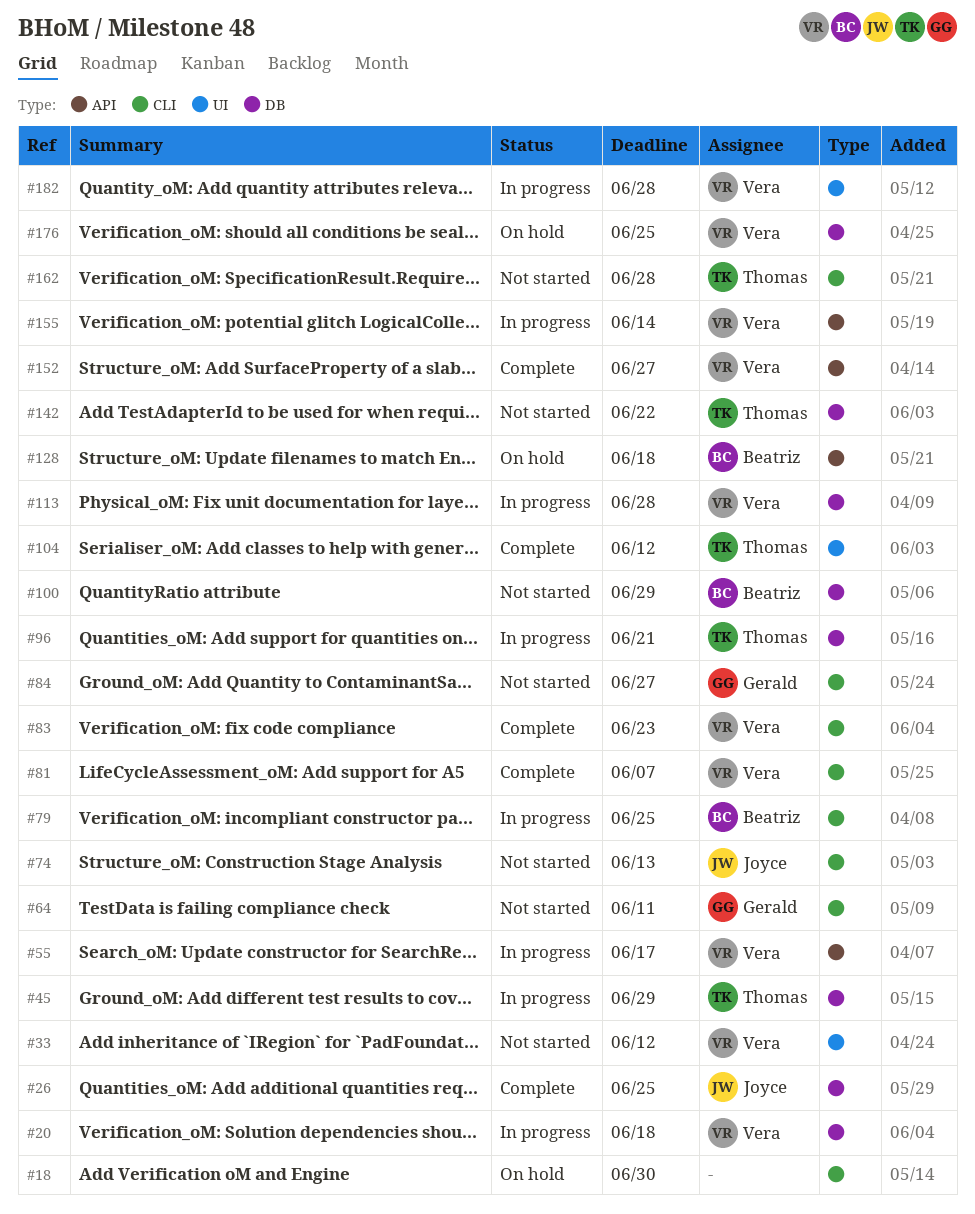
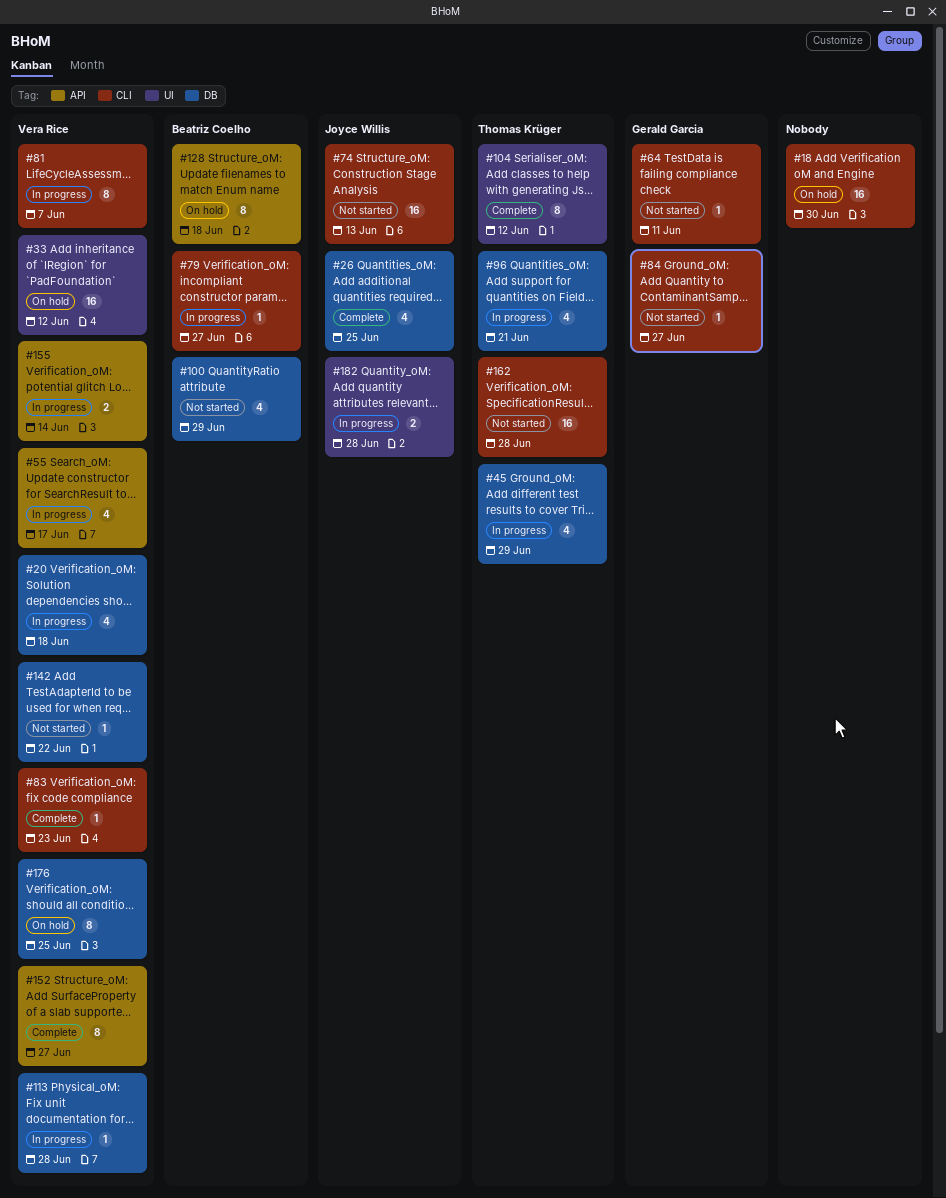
#33, status: Not started -> On hold
#79, due: Jun 25 -> Jun 27
#81, status: Complete -> In progress
#142, owner: Thomas Krüger -> Vera Rice
#182, owner: Vera Rice -> Joyce Willis

